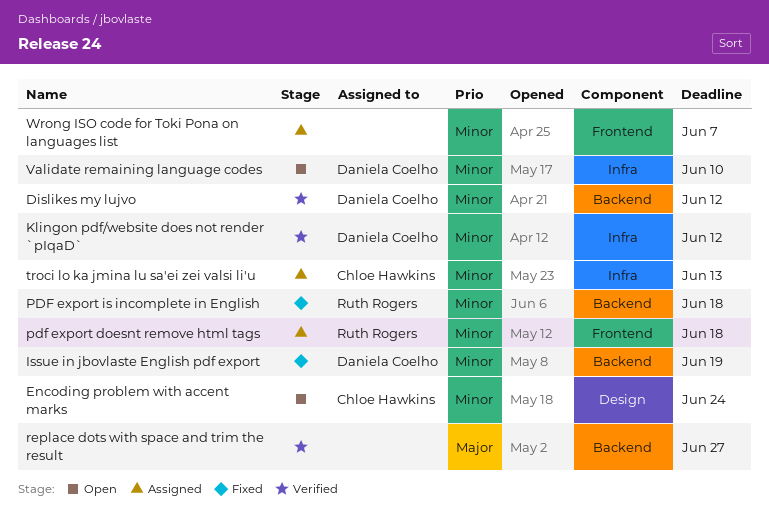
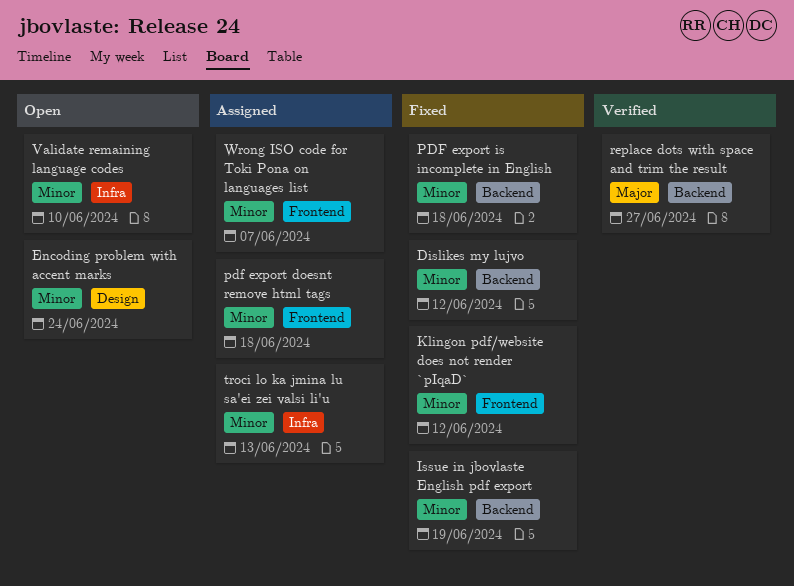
Dislikes my lujvo, status: Verified -> Fixed
Klingon pdf/website does not render `pIqaD`, status: Verified -> Fixed
Klingon pdf/website does not render `pIqaD`, label: Infra -> Frontend

